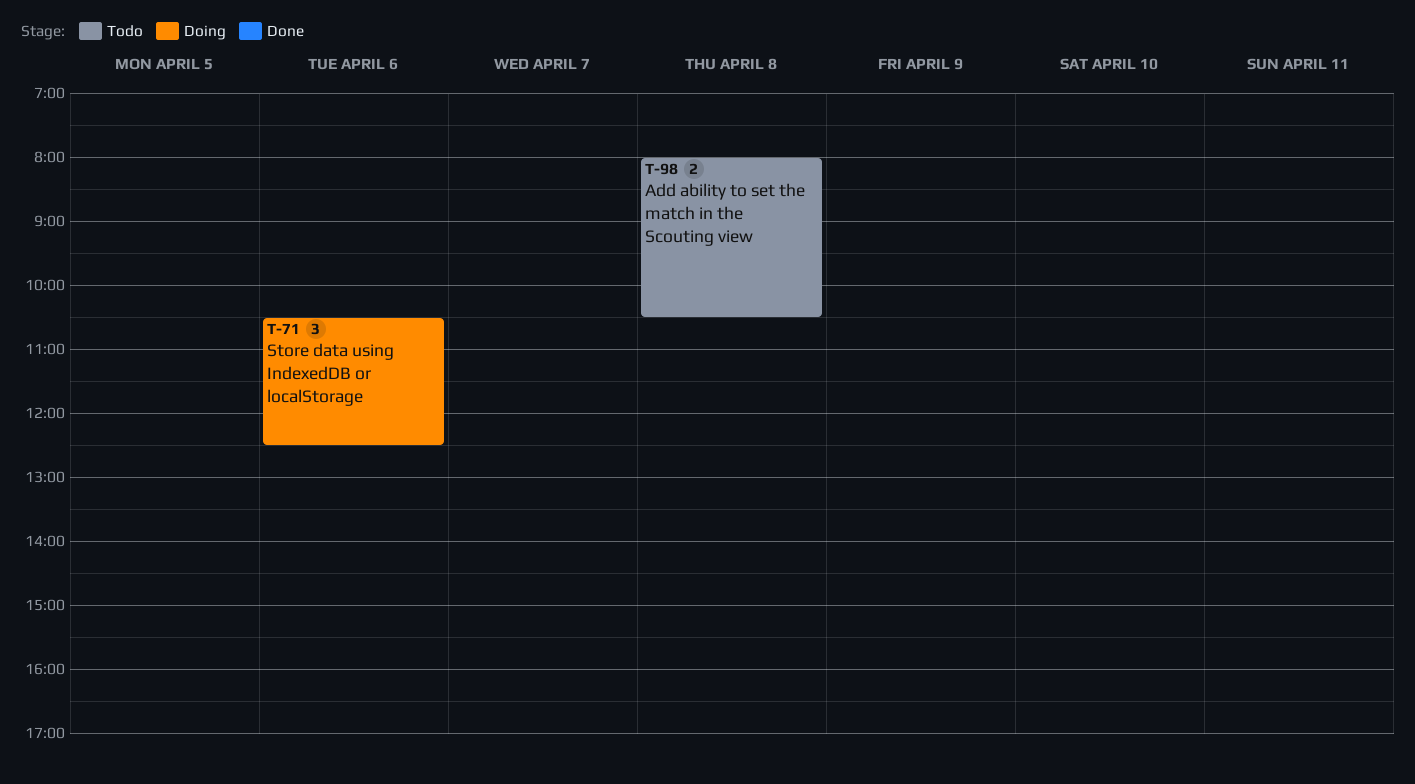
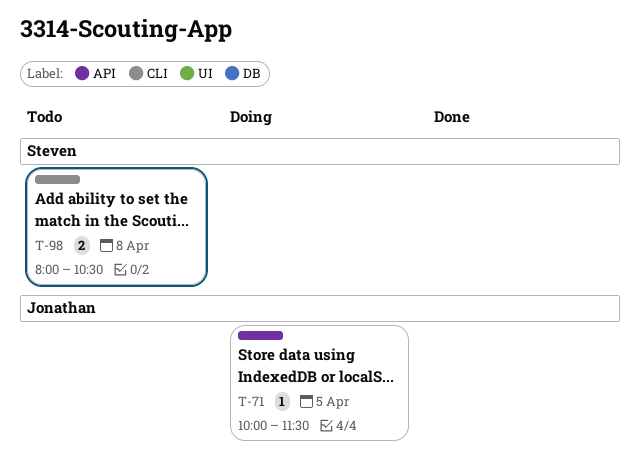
T-71, estimate: 3 -> 1
T-71, day: Apr 6 -> Apr 5
T-71, begins: 10:30 -> 10:00
T-71, ends: 12:30 -> 11:30

